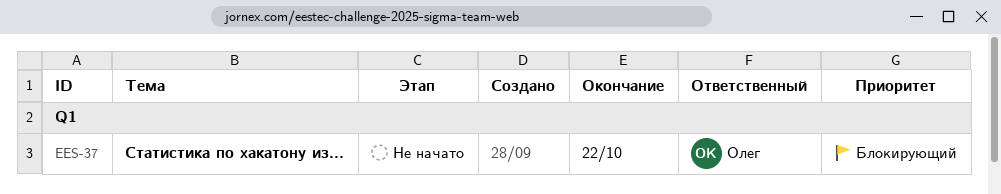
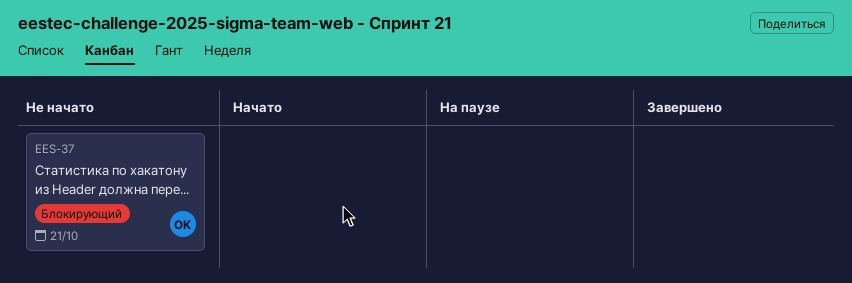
EES-37, due: Oct 22 -> Oct 21

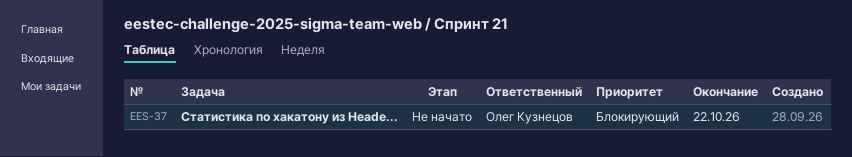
EES-37, due: Oct 21 -> Oct 22

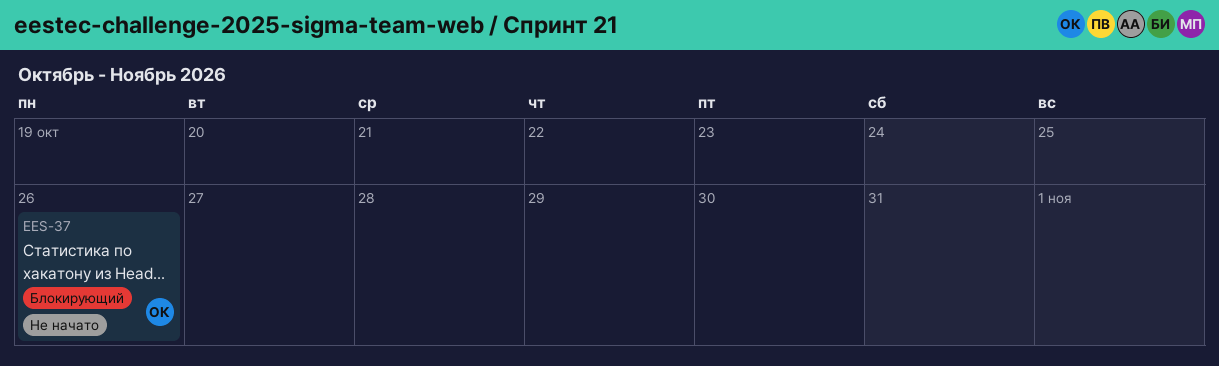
EES-37, due: Oct 22 -> Oct 26

